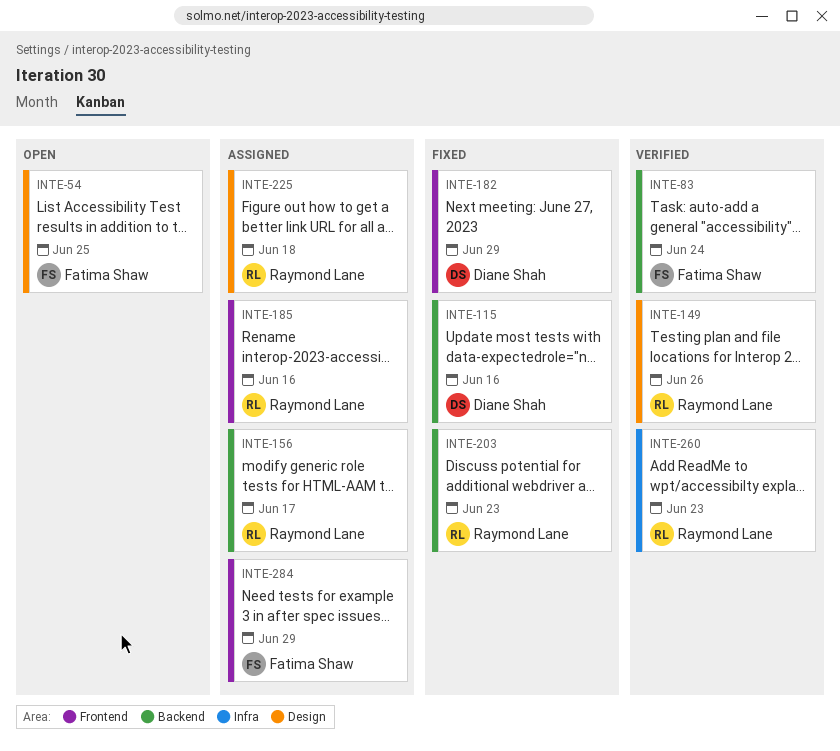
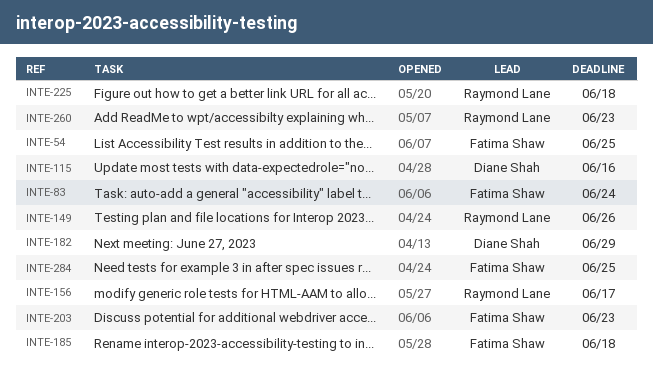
INTE-185, owner: Raymond Lane -> Fatima Shaw
INTE-185, due: Jun 16 -> Jun 18
INTE-203, owner: Raymond Lane -> Fatima Shaw
INTE-284, due: Jun 29 -> Jun 25

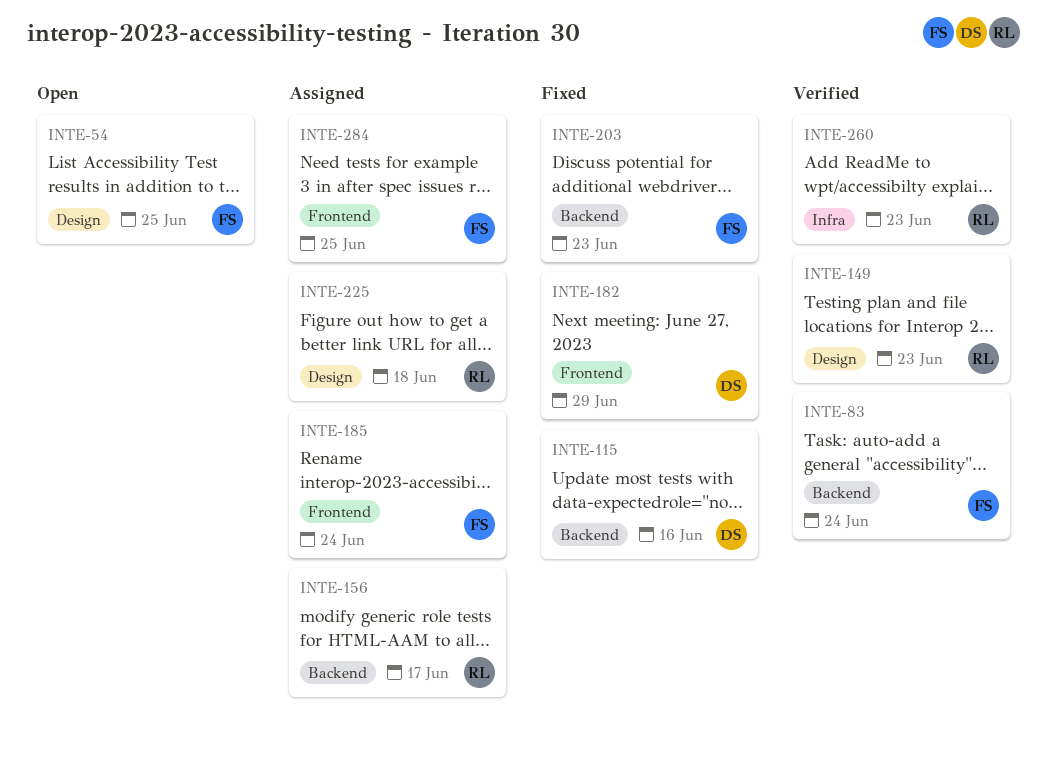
INTE-149, due: Jun 26 -> Jun 23
INTE-185, due: Jun 18 -> Jun 24

